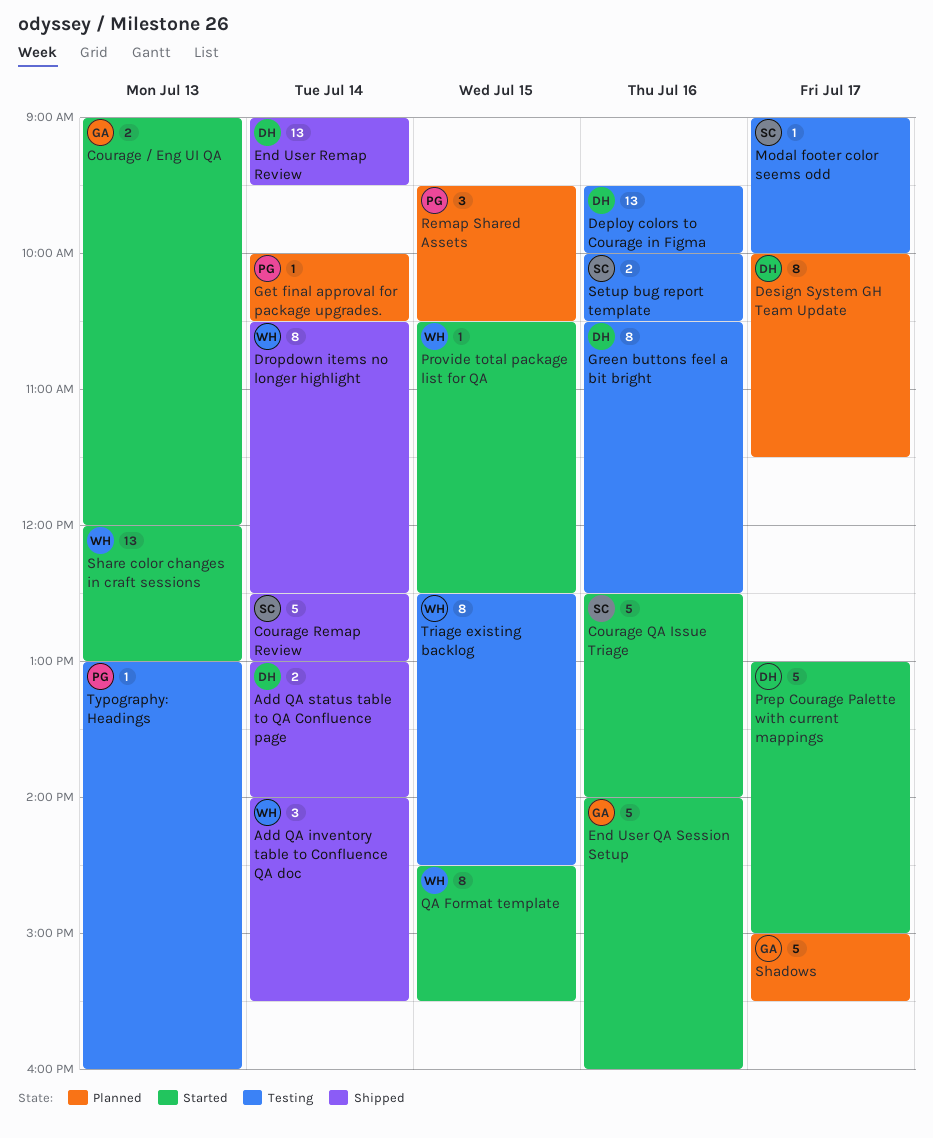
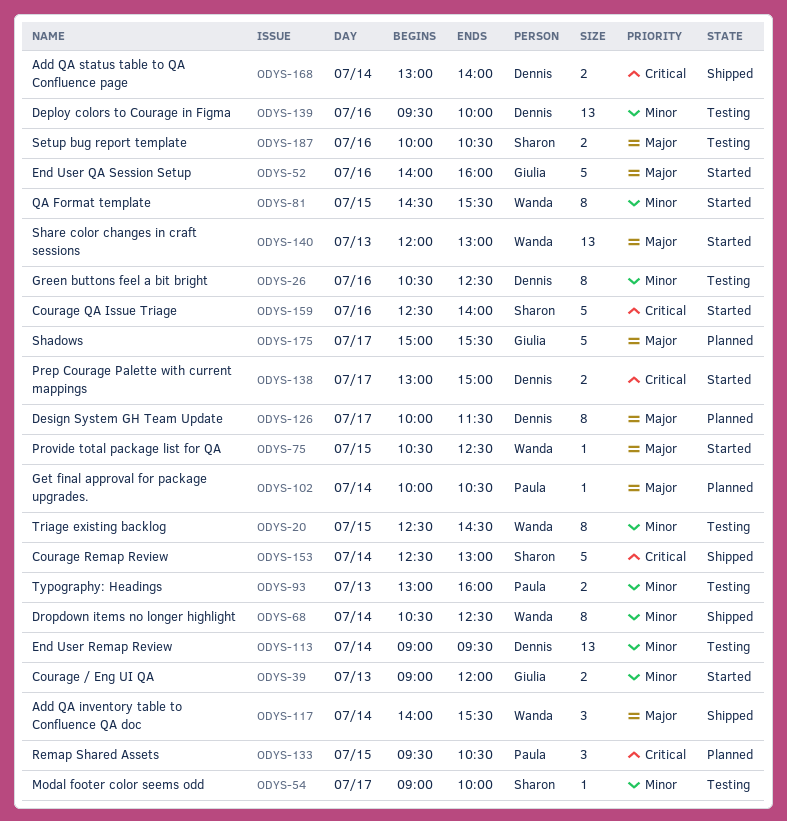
End User Remap Review, status: Shipped -> Testing
Prep Courage Palette with current mappings, estimate: 5 -> 2
Typography: Headings, estimate: 1 -> 2

